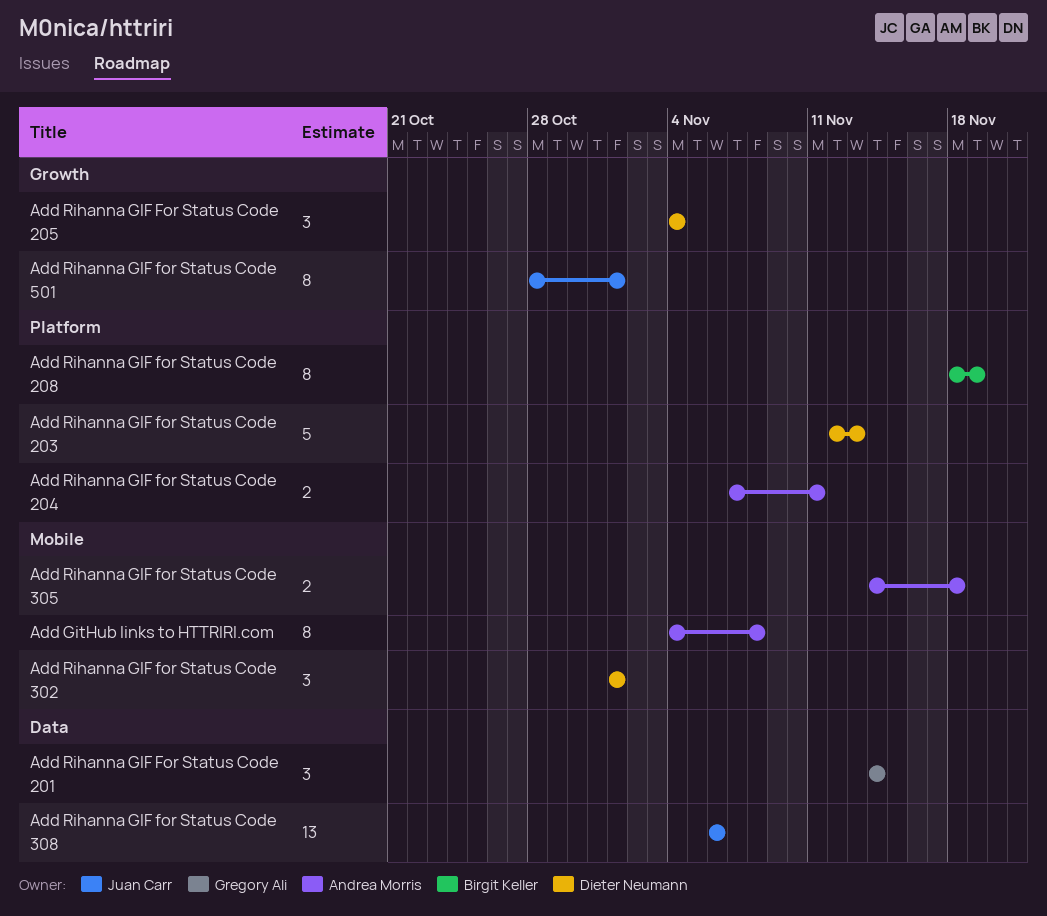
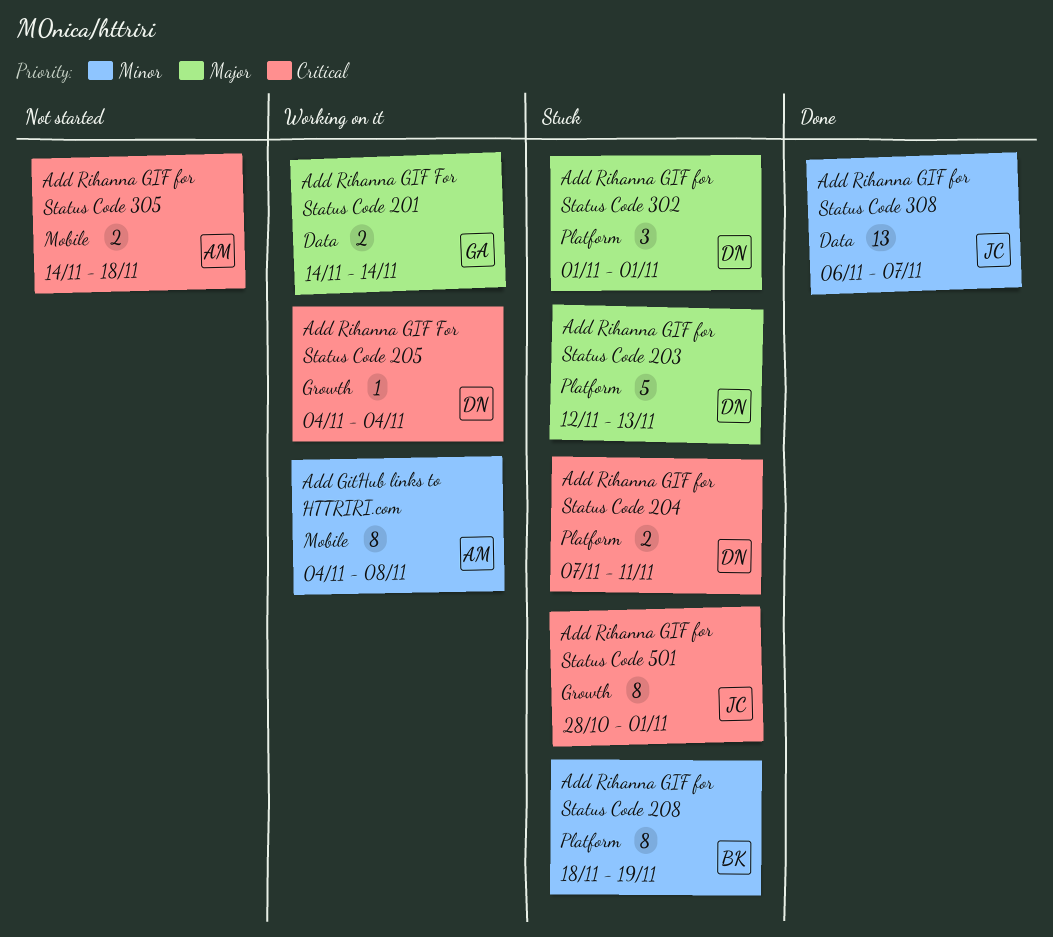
Add Rihanna GIF For Status Code 201, estimate: 3 -> 2
Add Rihanna GIF for Status Code 204, owner: Andrea Morris -> Dieter Neumann
Add Rihanna GIF For Status Code 205, estimate: 3 -> 1
Add Rihanna GIF for Status Code 302, label: Mobile -> Platform
Add Rihanna GIF for Status Code 308, due: Nov 6 -> Nov 7

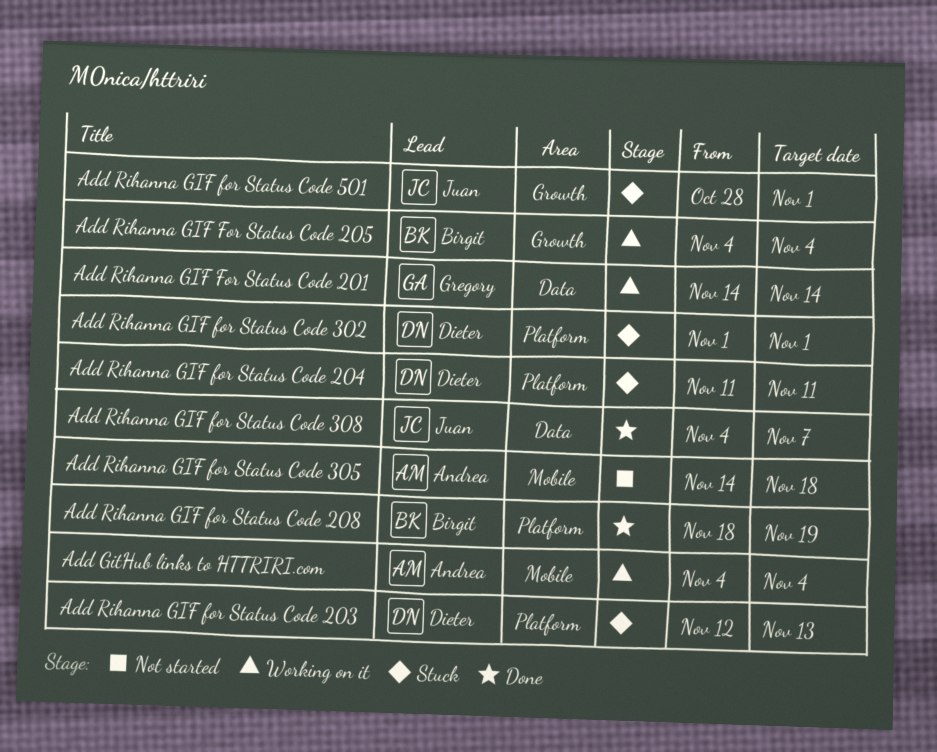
Add GitHub links to HTTRIRI.com, due: Nov 8 -> Nov 4
Add Rihanna GIF for Status Code 204, start: Nov 7 -> Nov 11
Add Rihanna GIF For Status Code 205, owner: Dieter -> Birgit
Add Rihanna GIF for Status Code 208, status: Stuck -> Done
Add Rihanna GIF for Status Code 308, start: Nov 6 -> Nov 4

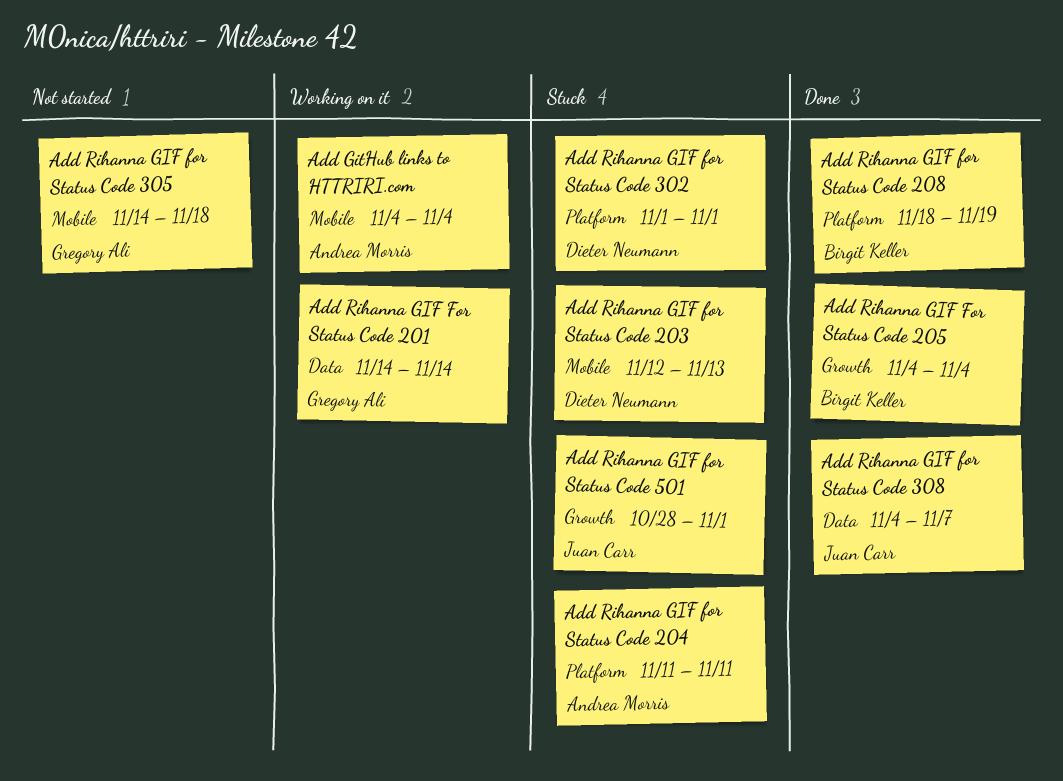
Add Rihanna GIF for Status Code 203, label: Platform -> Mobile
Add Rihanna GIF for Status Code 204, owner: Dieter Neumann -> Andrea Morris
Add Rihanna GIF For Status Code 205, status: Working on it -> Done
Add Rihanna GIF for Status Code 305, owner: Andrea Morris -> Gregory Ali

